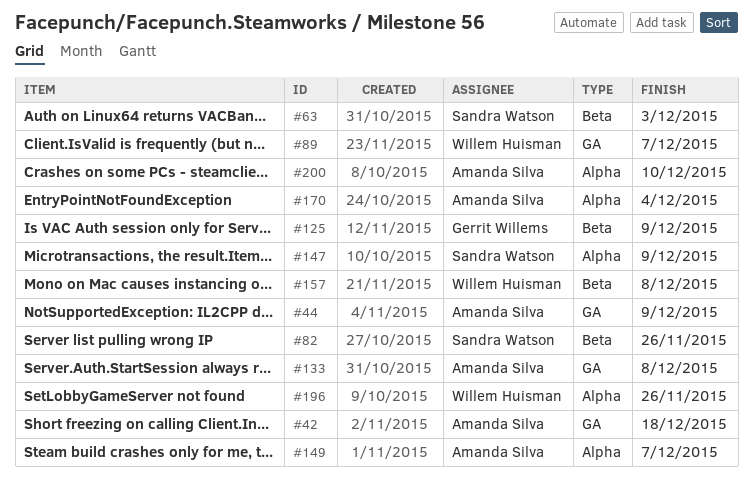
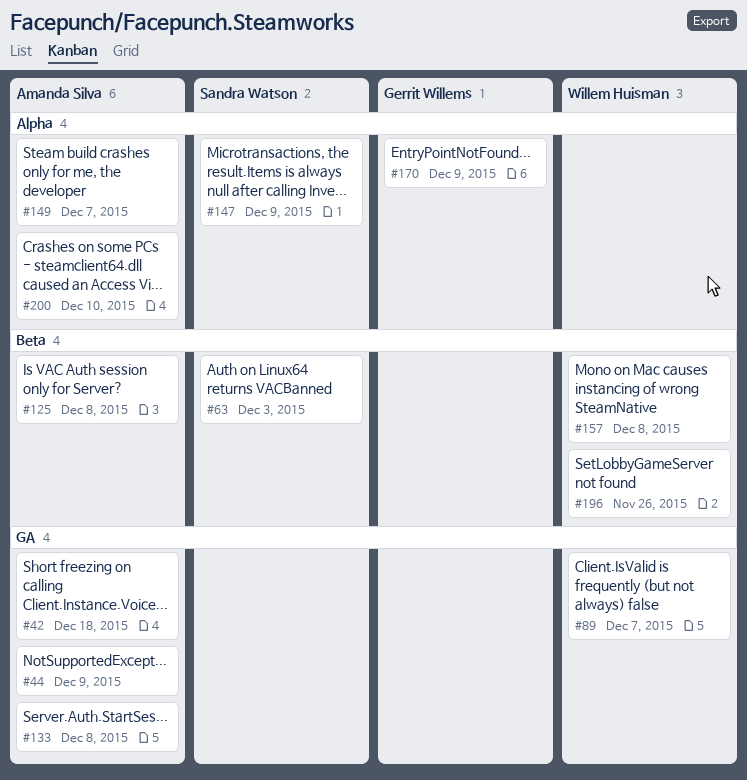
#82: present -> none
#125, owner: Gerrit Willems -> Amanda Silva
#125, due: Dec 9 -> Dec 8
#170, owner: Amanda Silva -> Gerrit Willems
#170, due: Dec 4 -> Dec 9
#196, label: Alpha -> Beta

